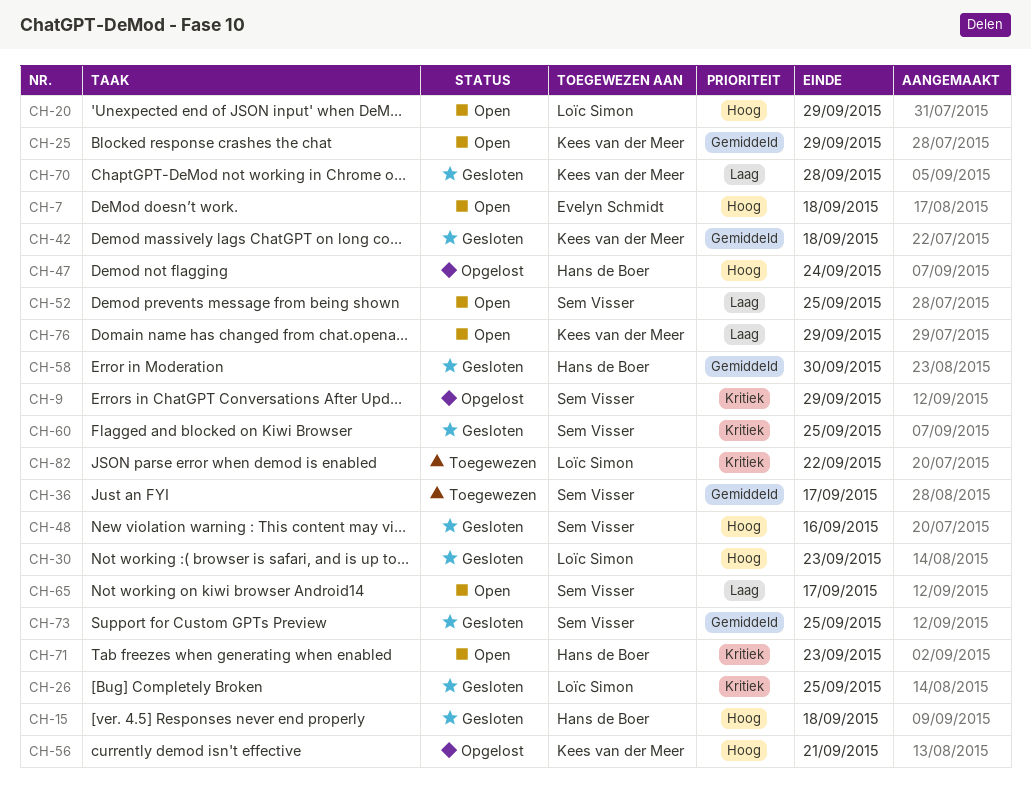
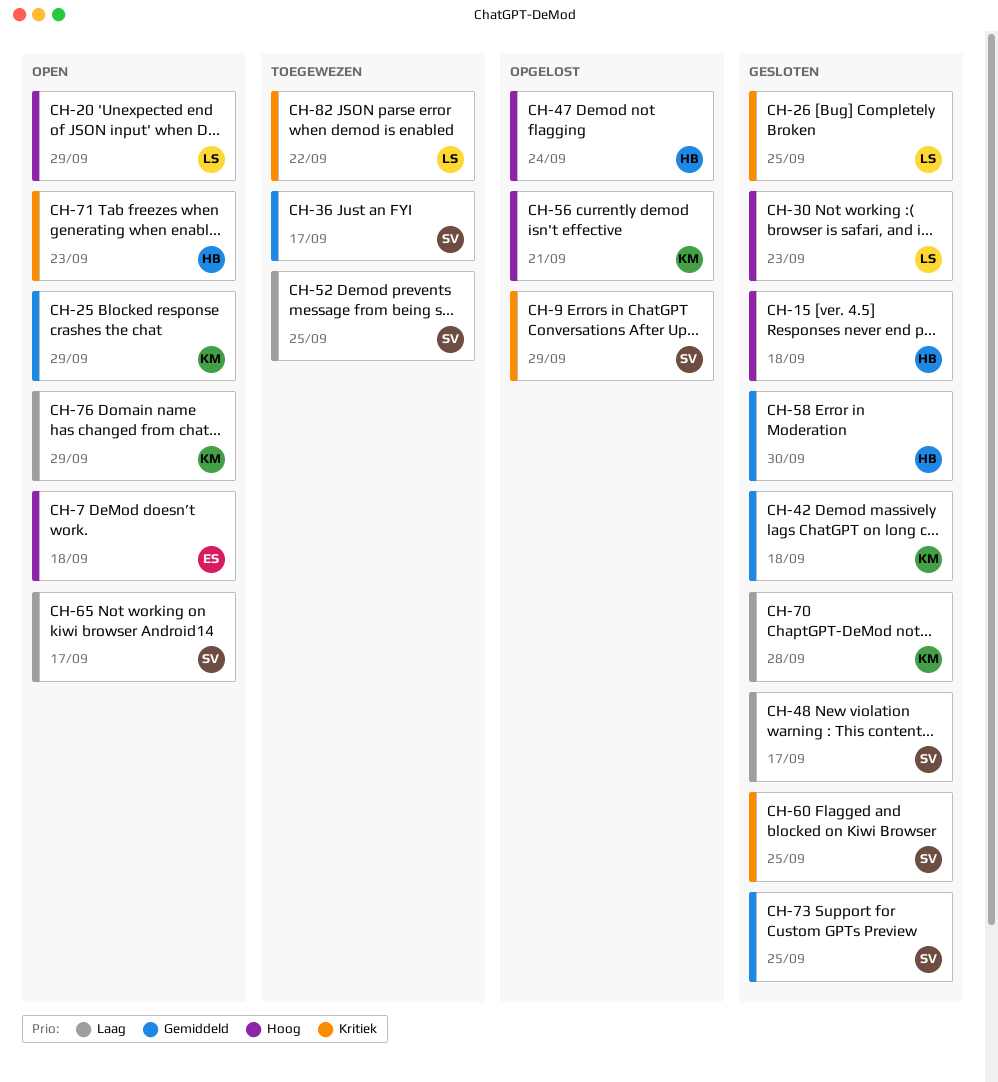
CH-48, priority: Hoog -> Laag
CH-48, due: Sep 16 -> Sep 17
CH-52, status: Open -> Toegewezen

